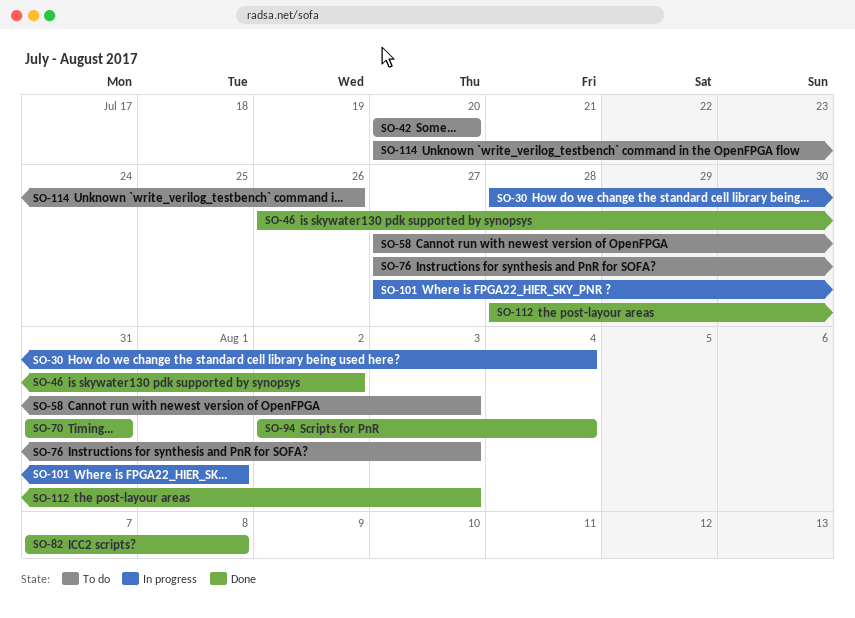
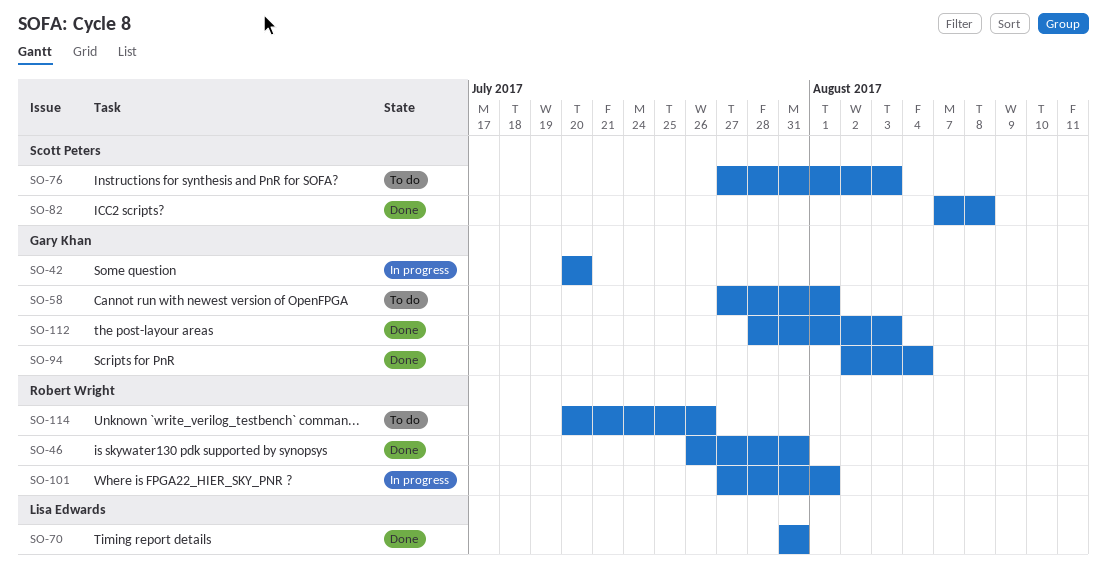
SO-30: present -> none
SO-42, status: To do -> In progress
SO-46, due: Aug 2 -> Jul 31
SO-58, due: Aug 3 -> Aug 1

